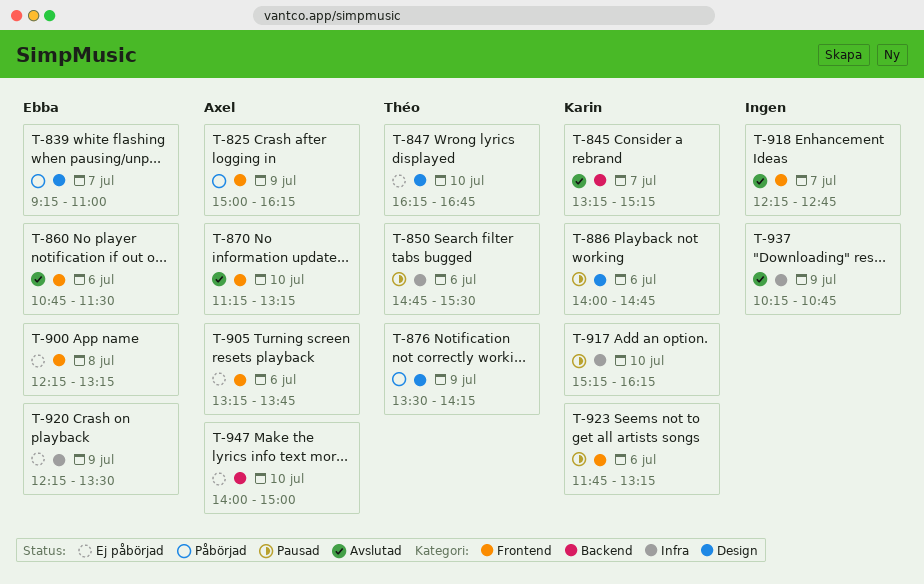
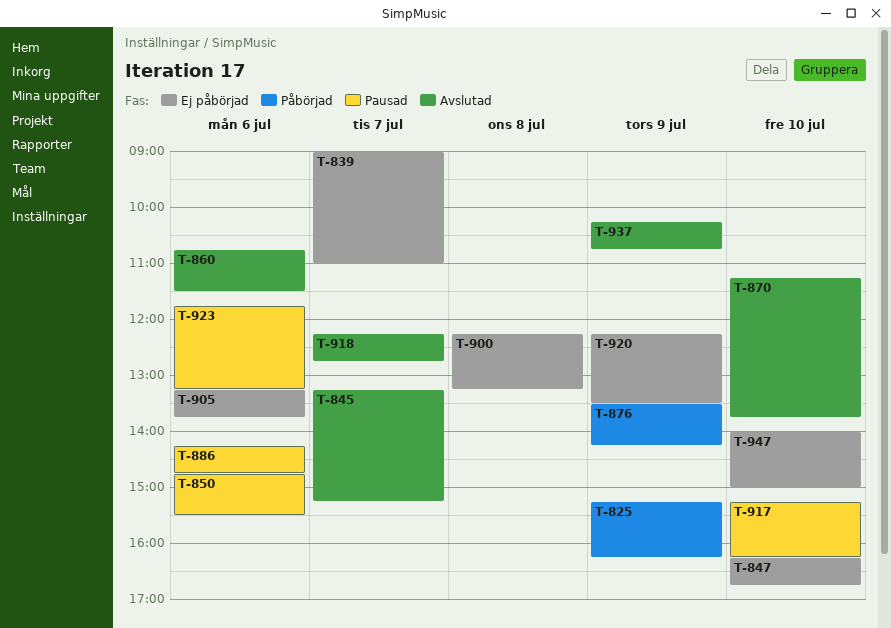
T-825, begins: 15:00 -> 15:15
T-839, status: Påbörjad -> Ej påbörjad
T-839, begins: 09:15 -> 09:00
T-870, ends: 13:15 -> 13:45
T-886, begins: 14:00 -> 14:15

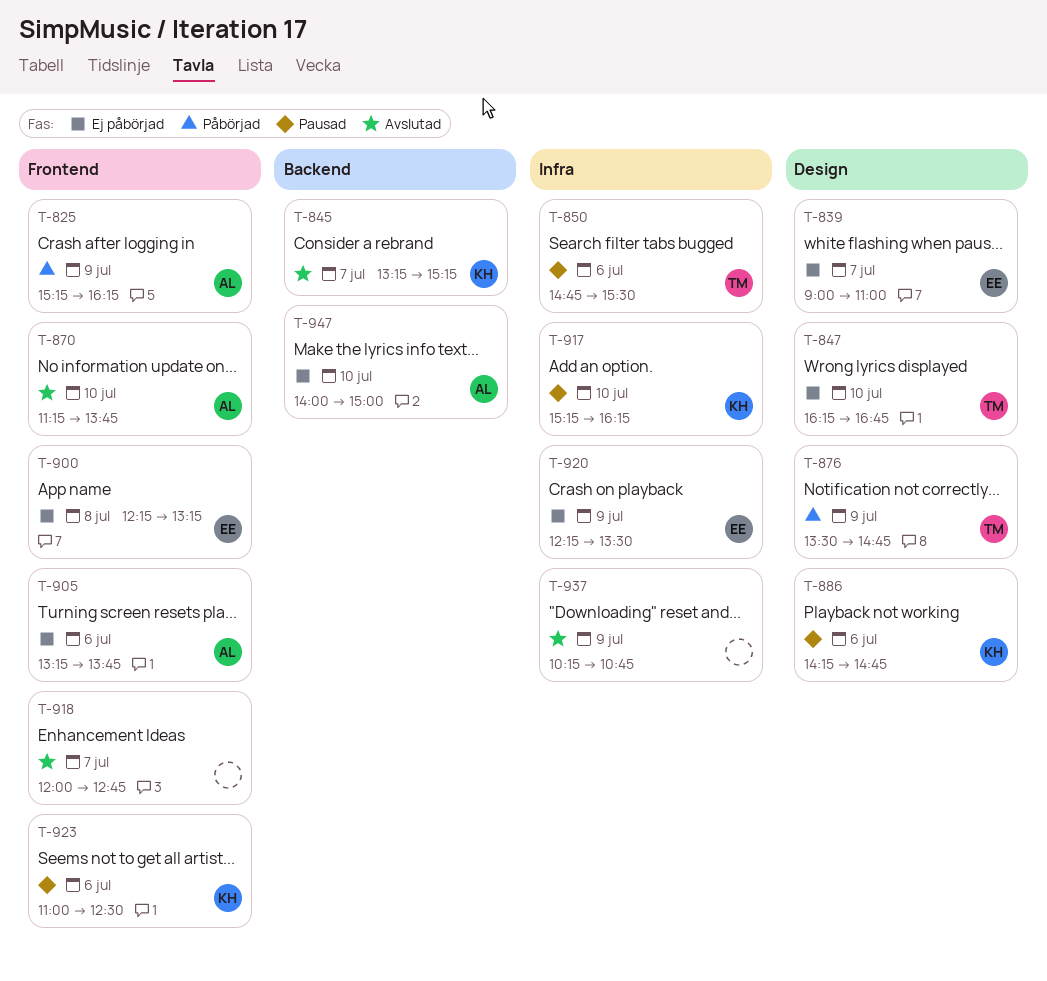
T-860: present -> none
T-876, ends: 14:15 -> 14:45
T-918, begins: 12:15 -> 12:00
T-923, begins: 11:45 -> 11:00
T-923, ends: 13:15 -> 12:30

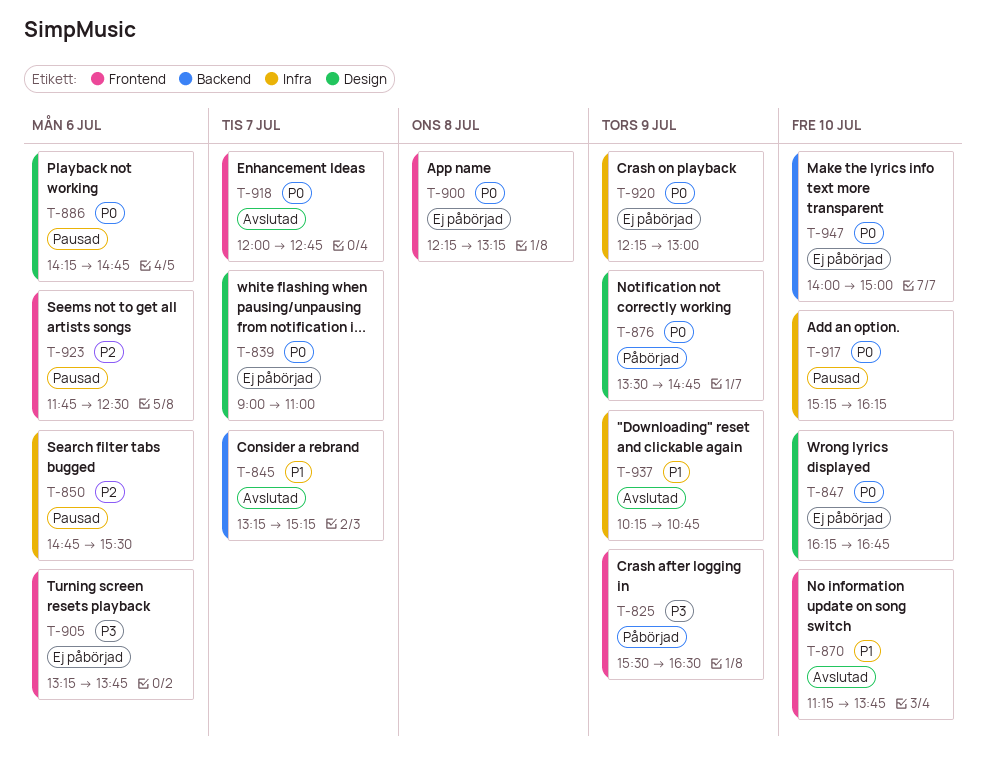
T-825, begins: 15:15 -> 15:30
T-825, ends: 16:15 -> 16:30
T-920, ends: 13:30 -> 13:00
T-923, begins: 11:00 -> 11:45

